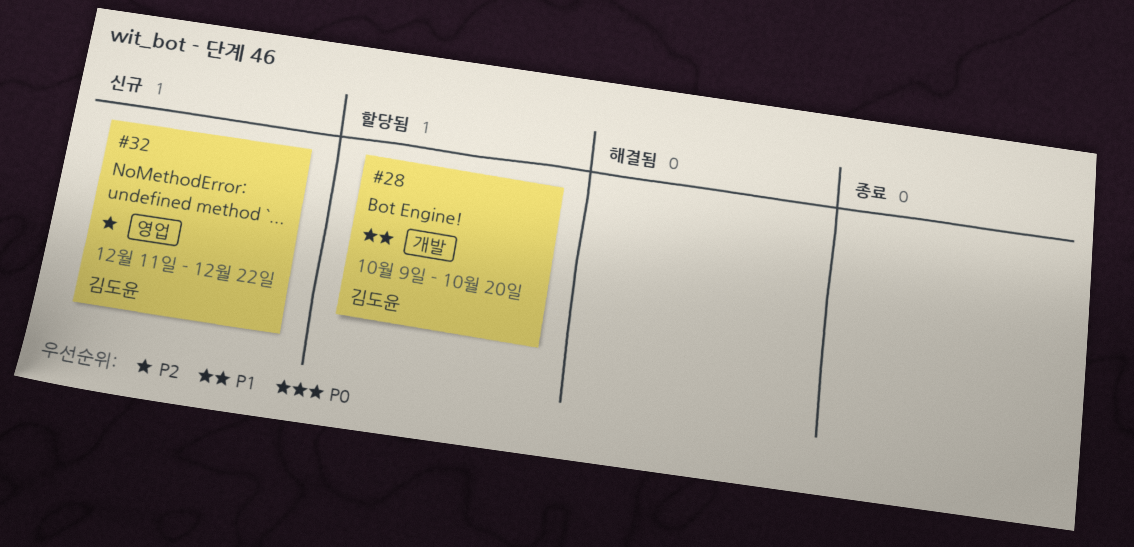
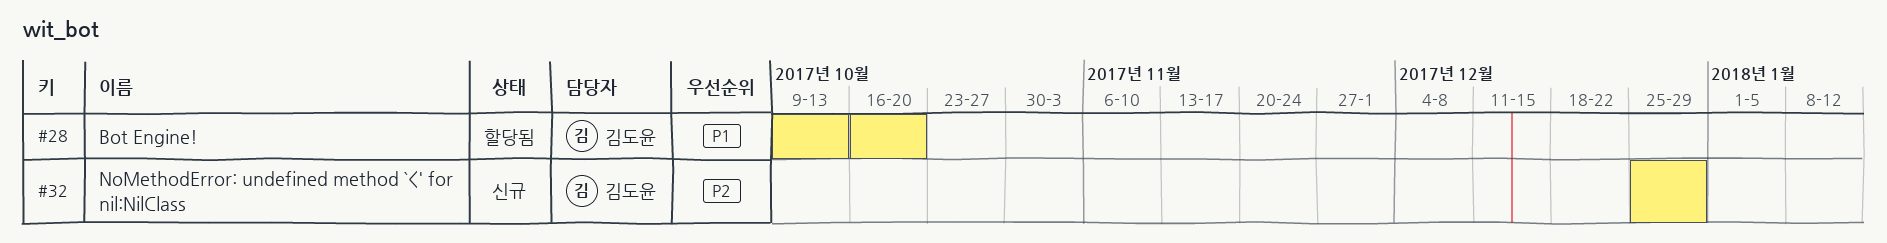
#32, start: Dec 11 -> Dec 25
#32, due: Dec 22 -> Dec 29

